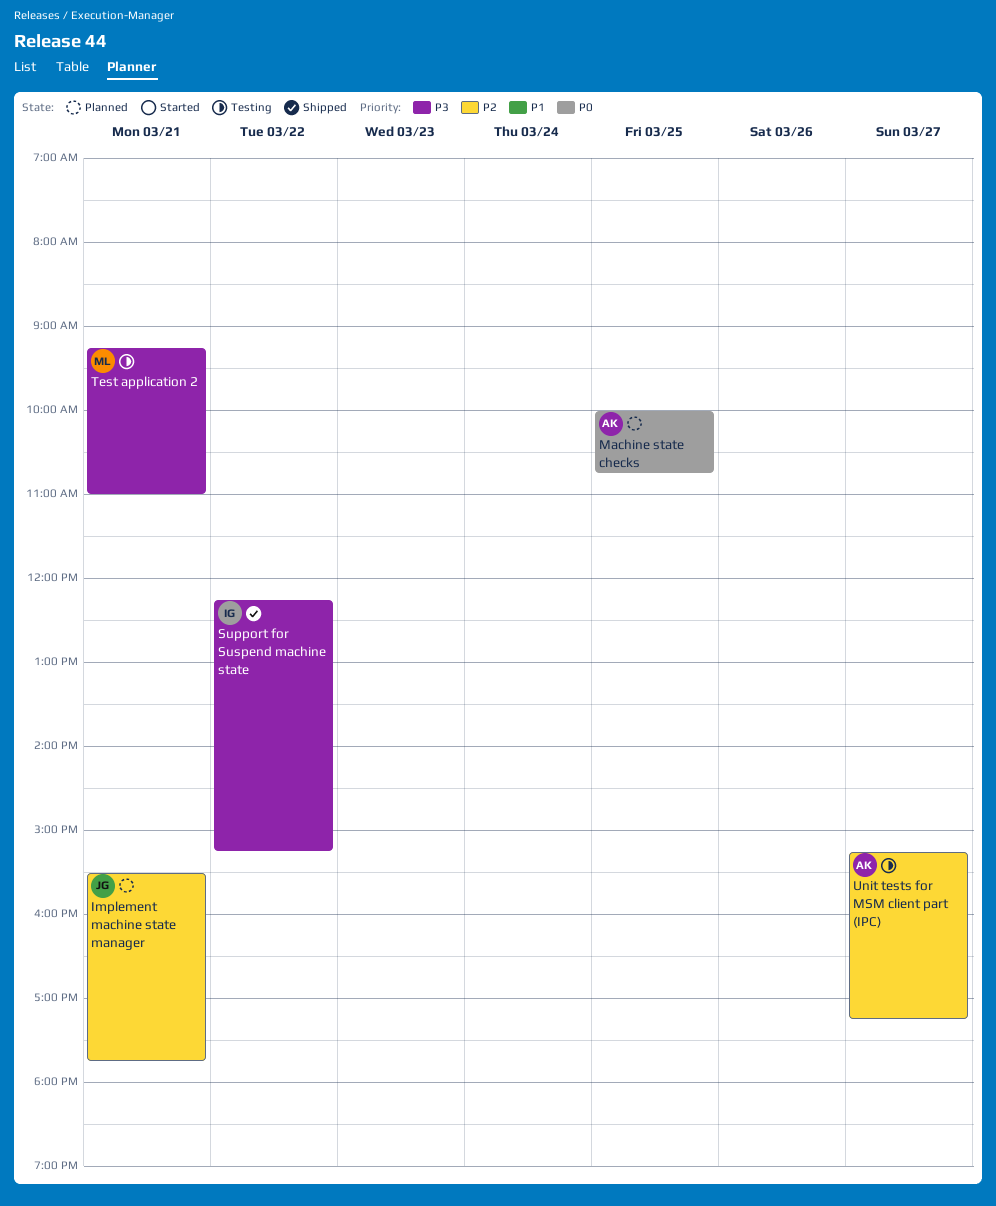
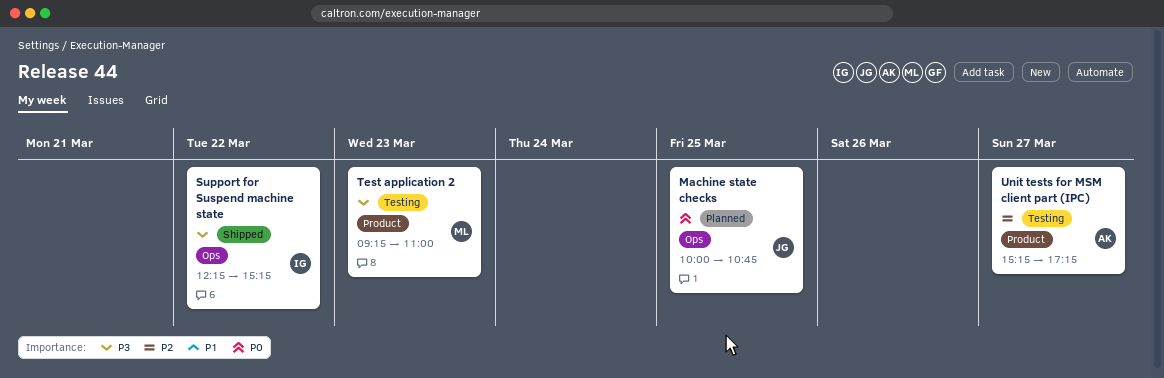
Implement machine state manager: present -> none
Machine state checks, owner: AK -> JG
Test application 2, day: Mar 21 -> Mar 23

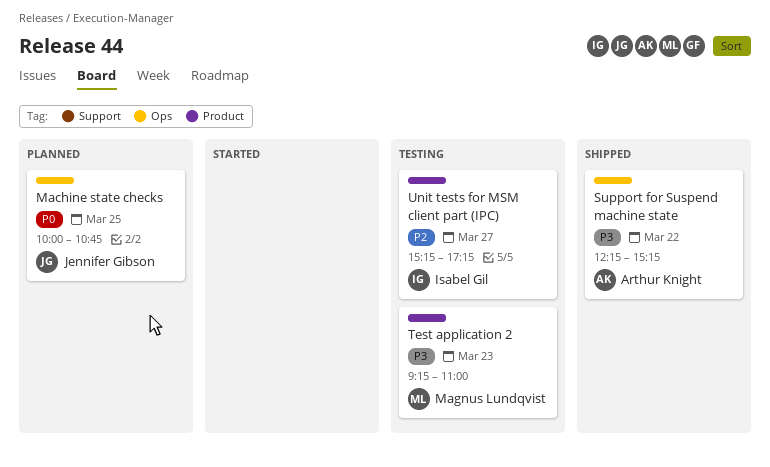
Support for Suspend machine state, owner: Isabel Gil -> Arthur Knight
Unit tests for MSM client part (IPC), owner: Arthur Knight -> Isabel Gil

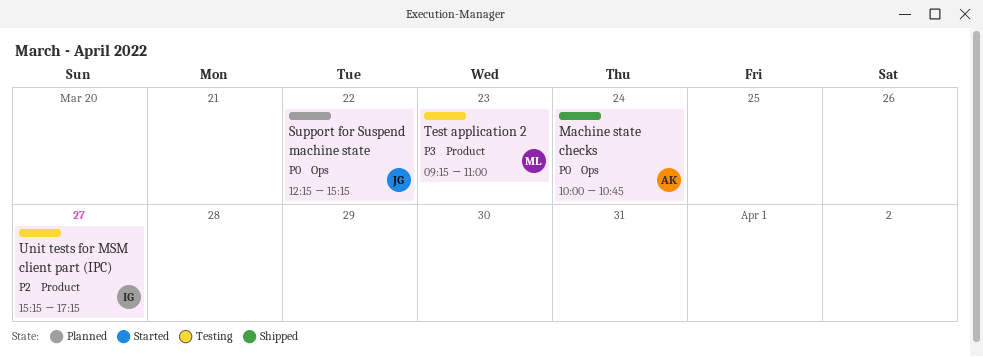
Machine state checks, status: Planned -> Shipped
Machine state checks, owner: Jennifer Gibson -> Arthur Knight
Machine state checks, day: Mar 25 -> Mar 24
Support for Suspend machine state, status: Shipped -> Planned
Support for Suspend machine state, owner: Arthur Knight -> Jennifer Gibson
Support for Suspend machine state, priority: P3 -> P0

